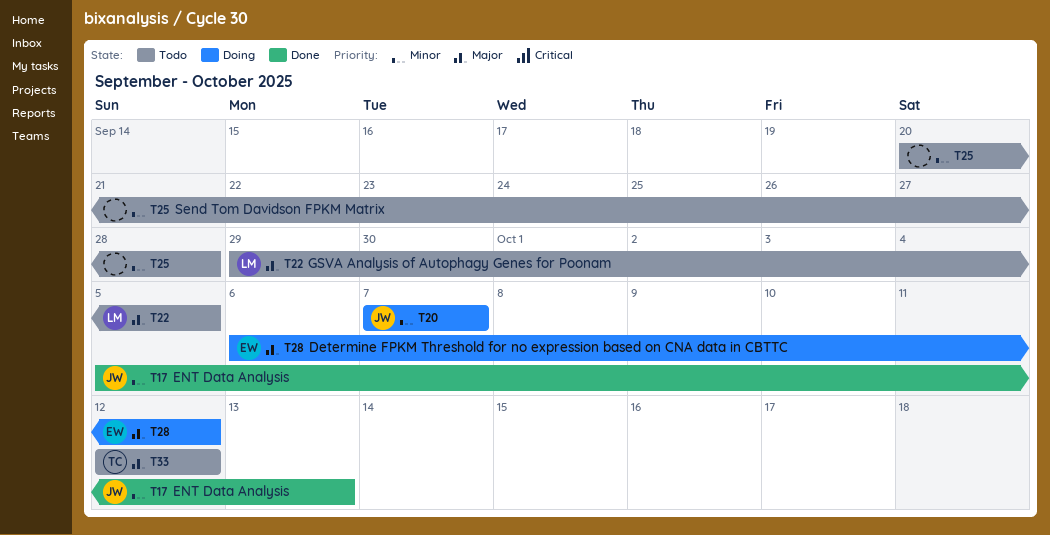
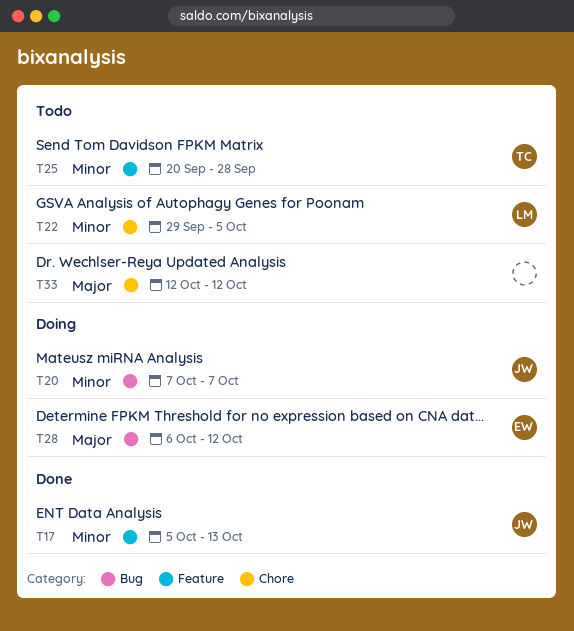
T22, priority: Major -> Minor
T25, owner: none -> TC
T33, owner: TC -> none

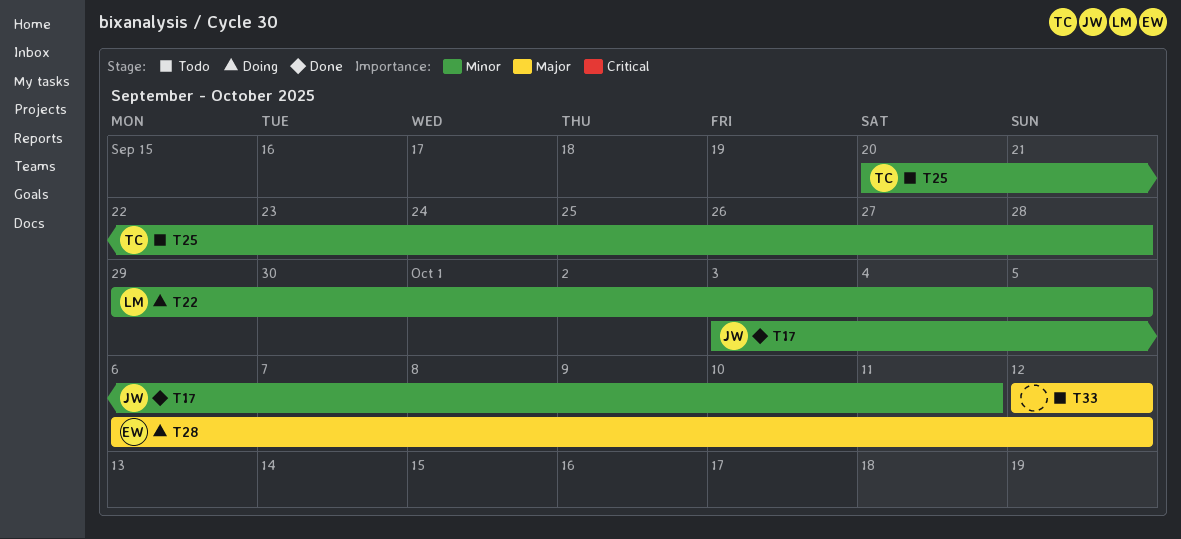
T17, start: Oct 5 -> Oct 3
T17, due: Oct 13 -> Oct 11
T20: present -> none
T22, status: Todo -> Doing

